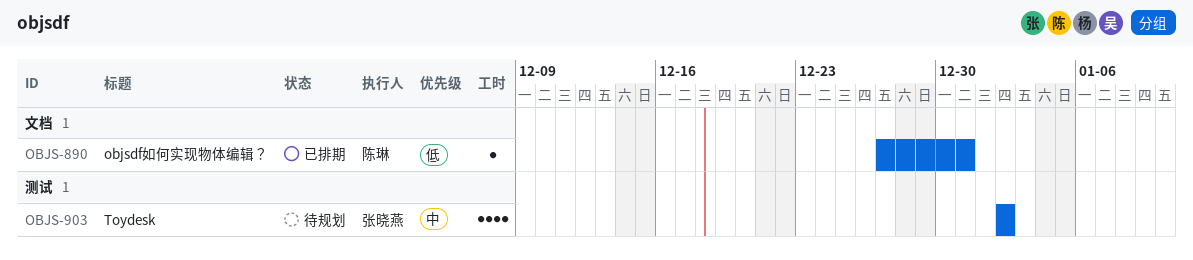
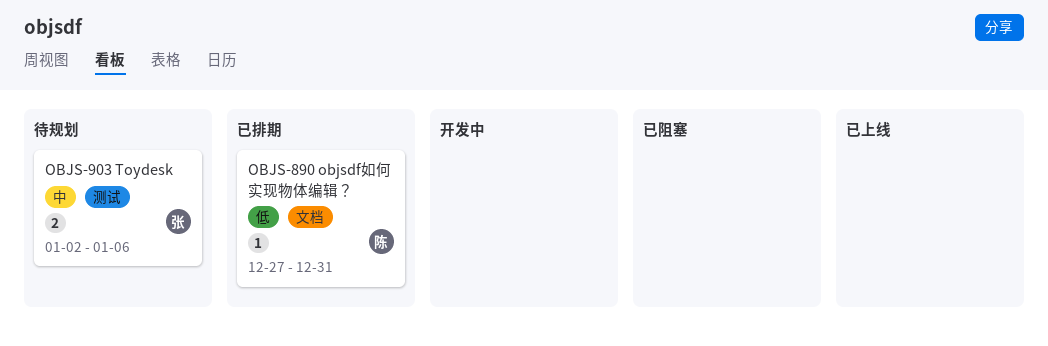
OBJS-903, estimate: 4 -> 2
OBJS-903, due: Jan 2 -> Jan 6

